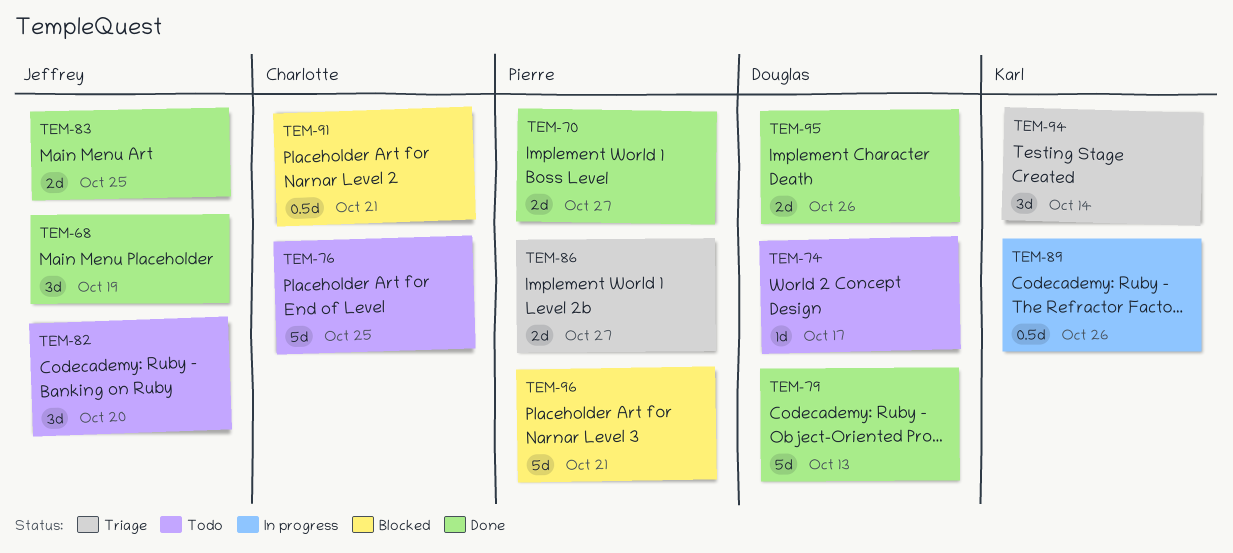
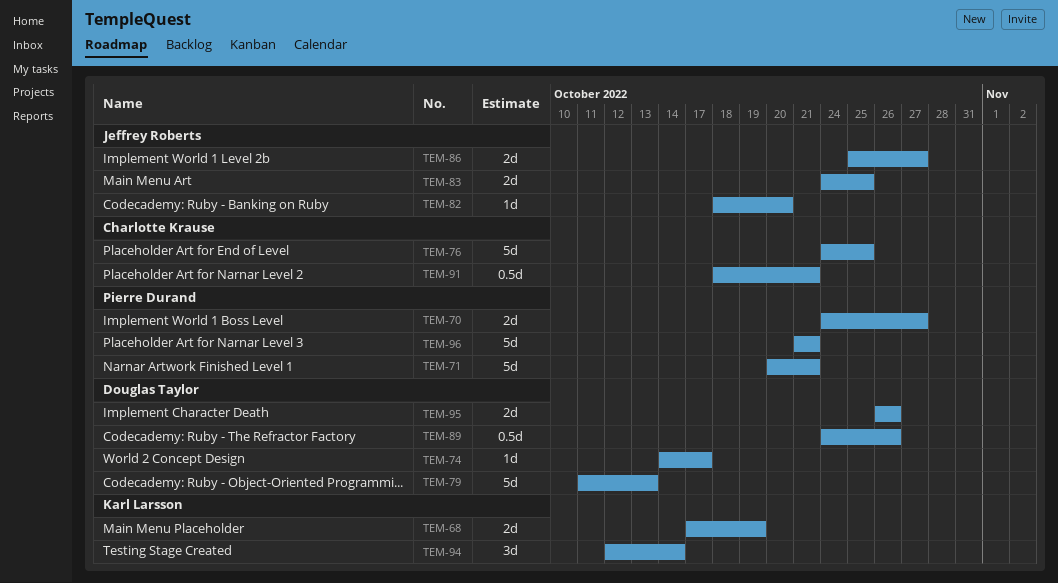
TEM-68, owner: Jeffrey Roberts -> Karl Larsson
TEM-68, estimate: 3d -> 2d
TEM-71: none -> present
TEM-82, estimate: 3d -> 1d
TEM-86, owner: Pierre Durand -> Jeffrey Roberts
TEM-89, owner: Karl Larsson -> Douglas Taylor

